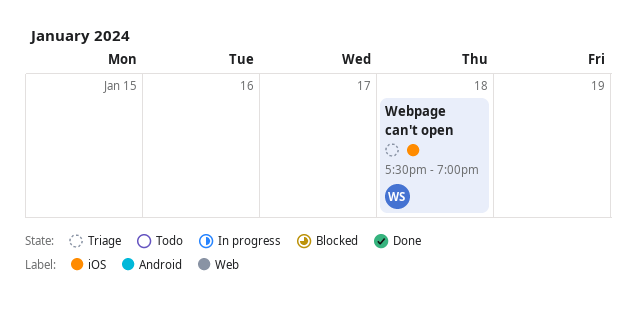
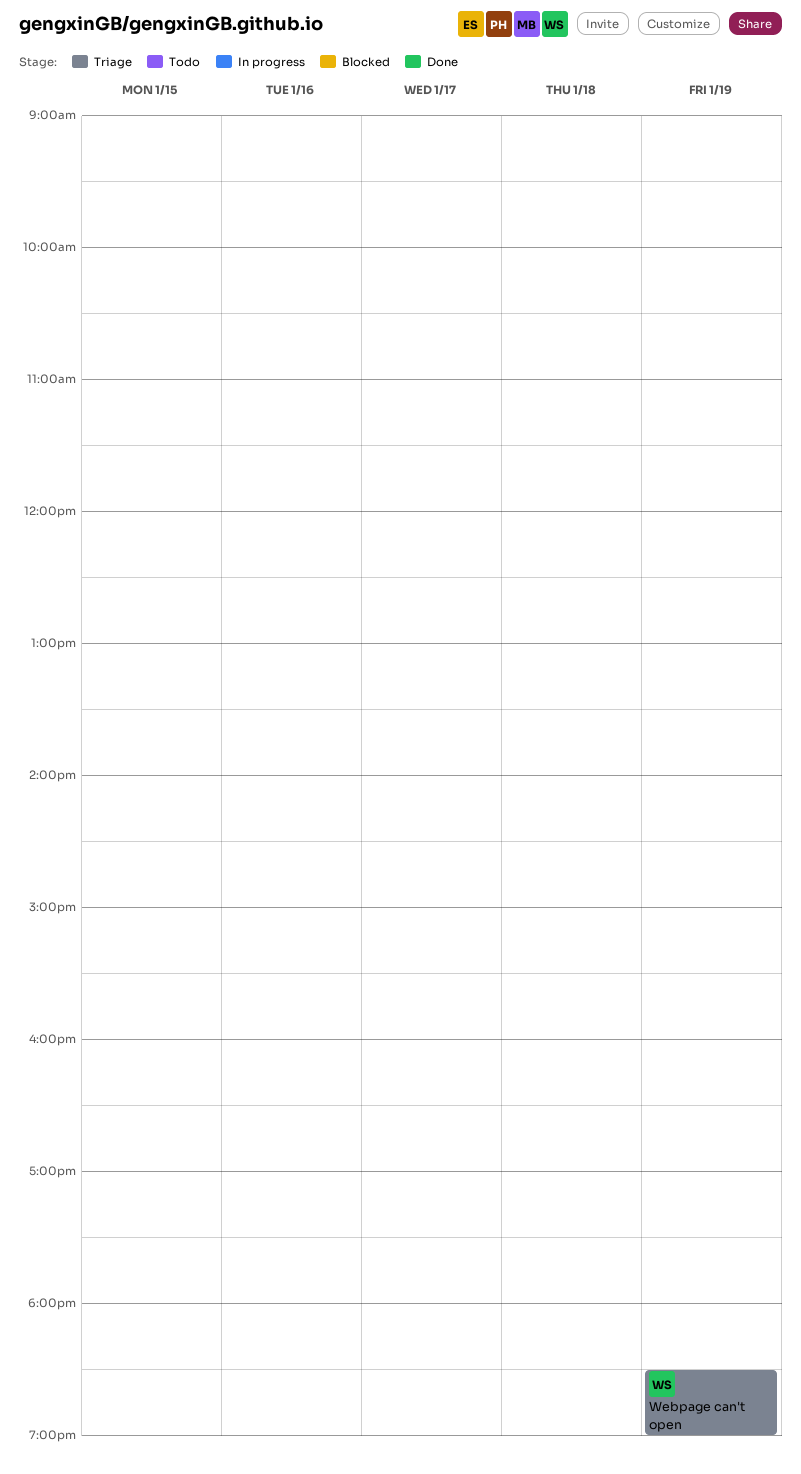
Webpage can't open, day: Jan 18 -> Jan 19
Webpage can't open, begins: 17:30 -> 18:30

